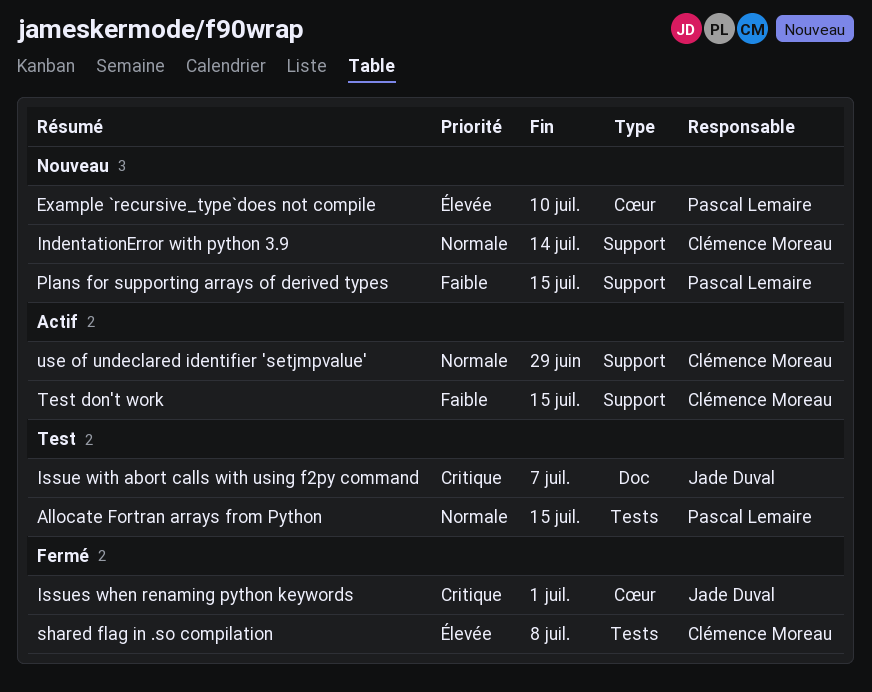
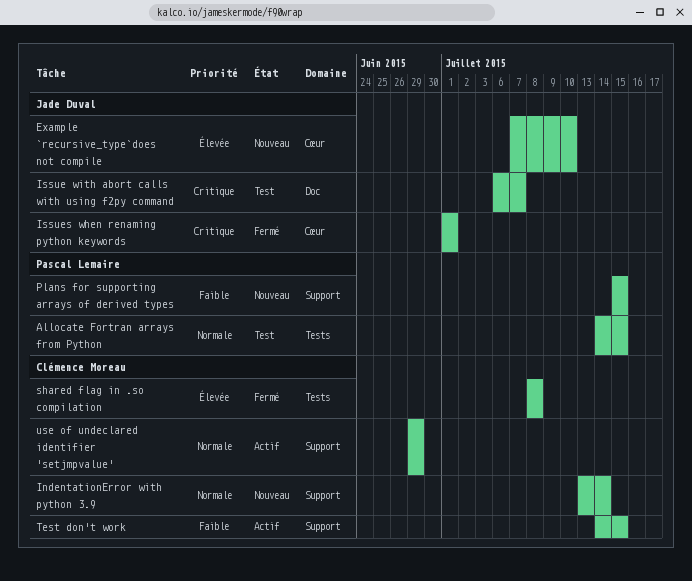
Example `recursive_type`does not compile, owner: Pascal Lemaire -> Jade Duval

